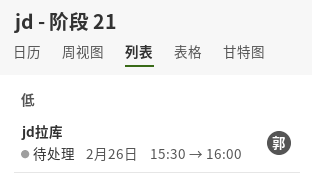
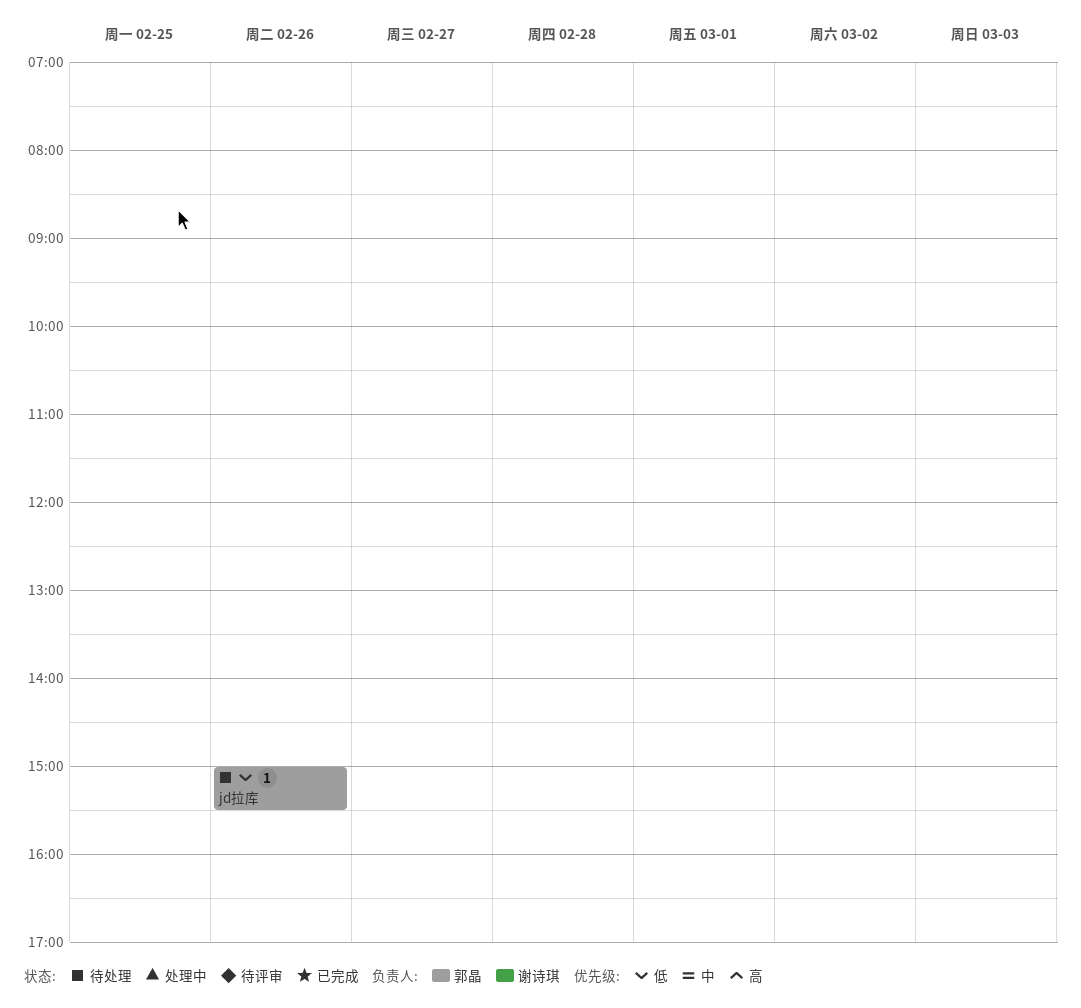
jd拉库, begins: 15:30 -> 15:00
jd拉库, ends: 16:00 -> 15:30

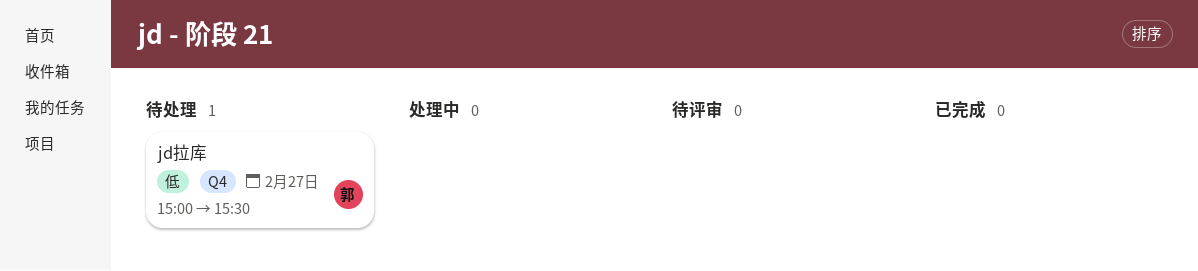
jd拉库, day: Feb 26 -> Feb 27

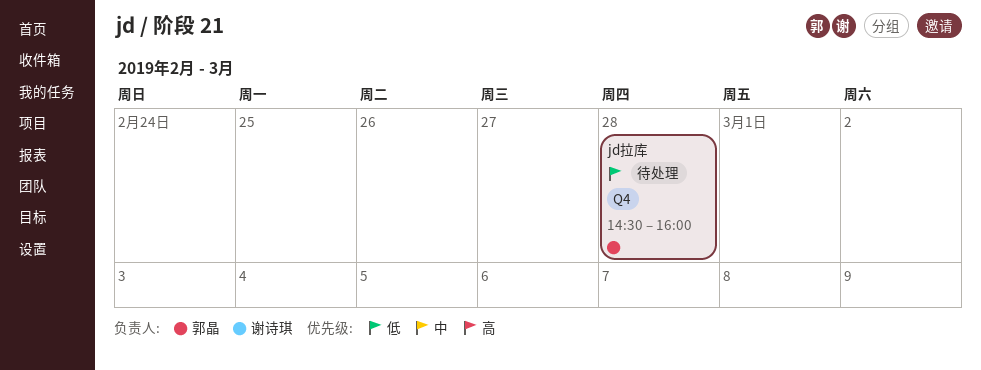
jd拉库, day: Feb 27 -> Feb 28
jd拉库, begins: 15:00 -> 14:30
jd拉库, ends: 15:30 -> 16:00

